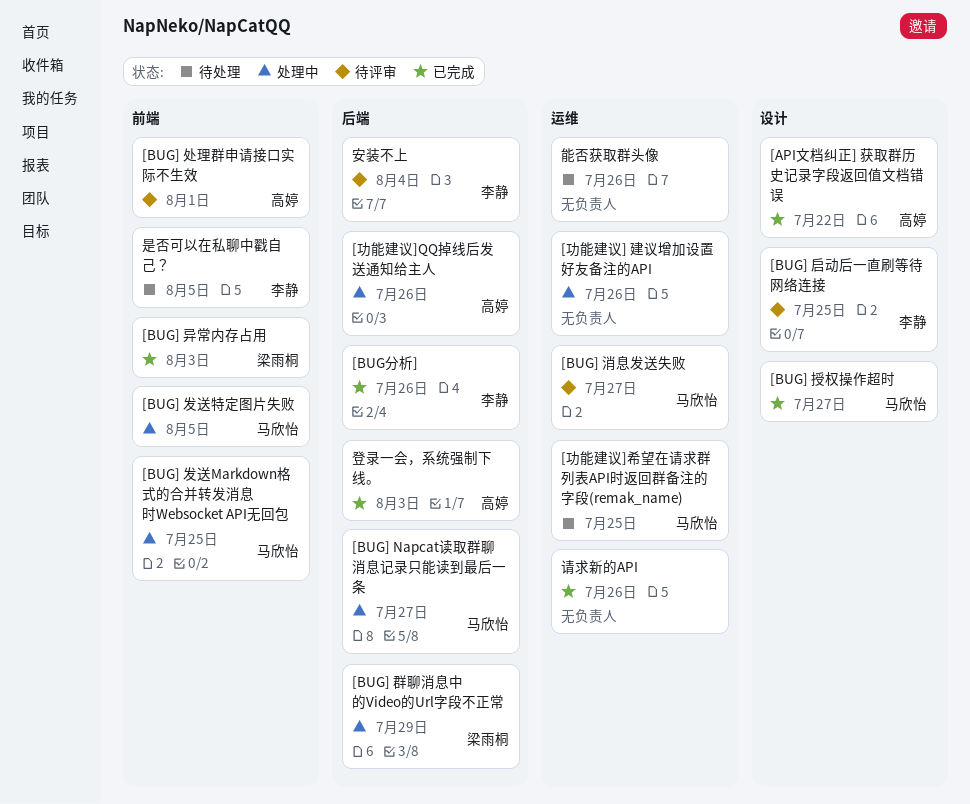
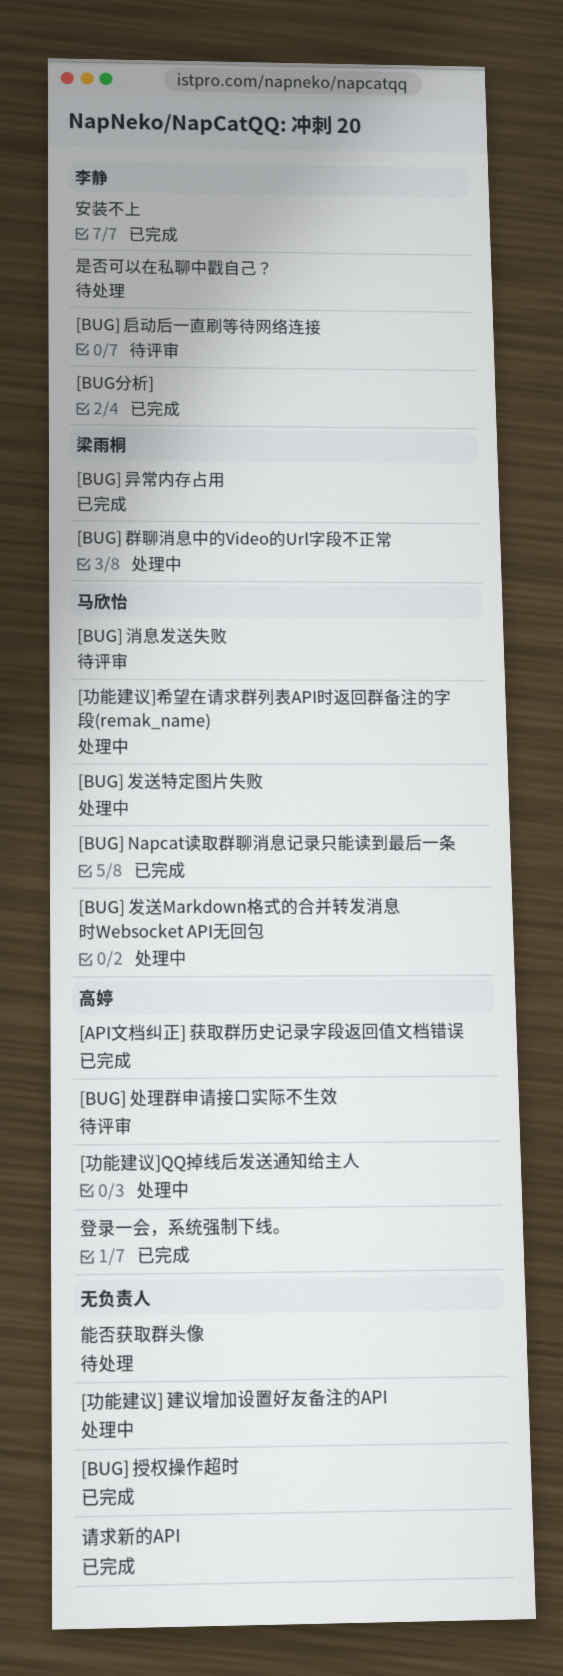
[BUG] Napcat读取群聊消息记录只能读到最后一条, status: 处理中 -> 已完成
[BUG] 授权操作超时, owner: 马欣怡 -> none
[功能建议]希望在请求群列表API时返回群备注的字段(remak_name), status: 待处理 -> 处理中
安装不上, status: 待评审 -> 已完成

